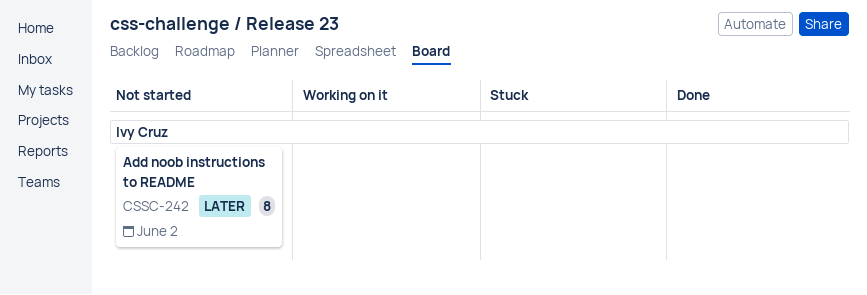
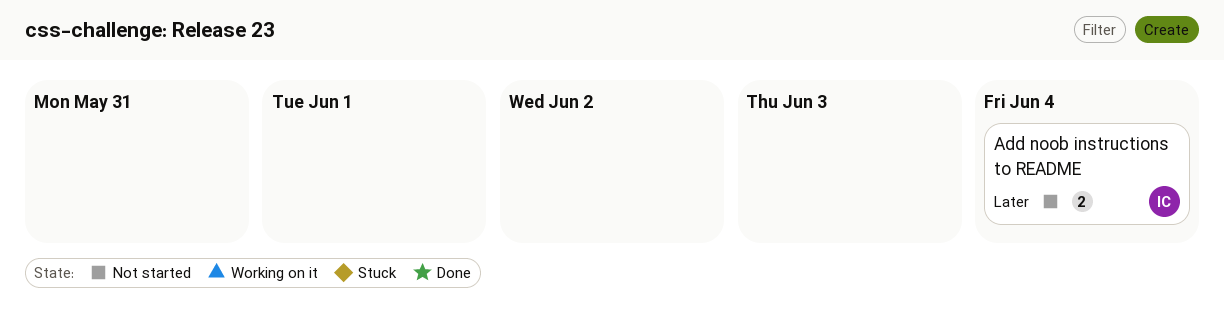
Add noob instructions to README, estimate: 8 -> 2
Add noob instructions to README, due: Jun 2 -> Jun 4

